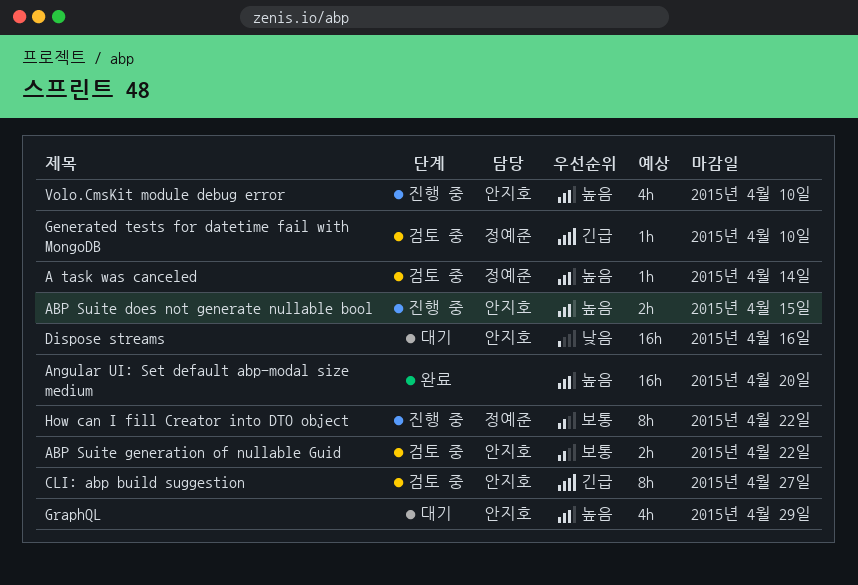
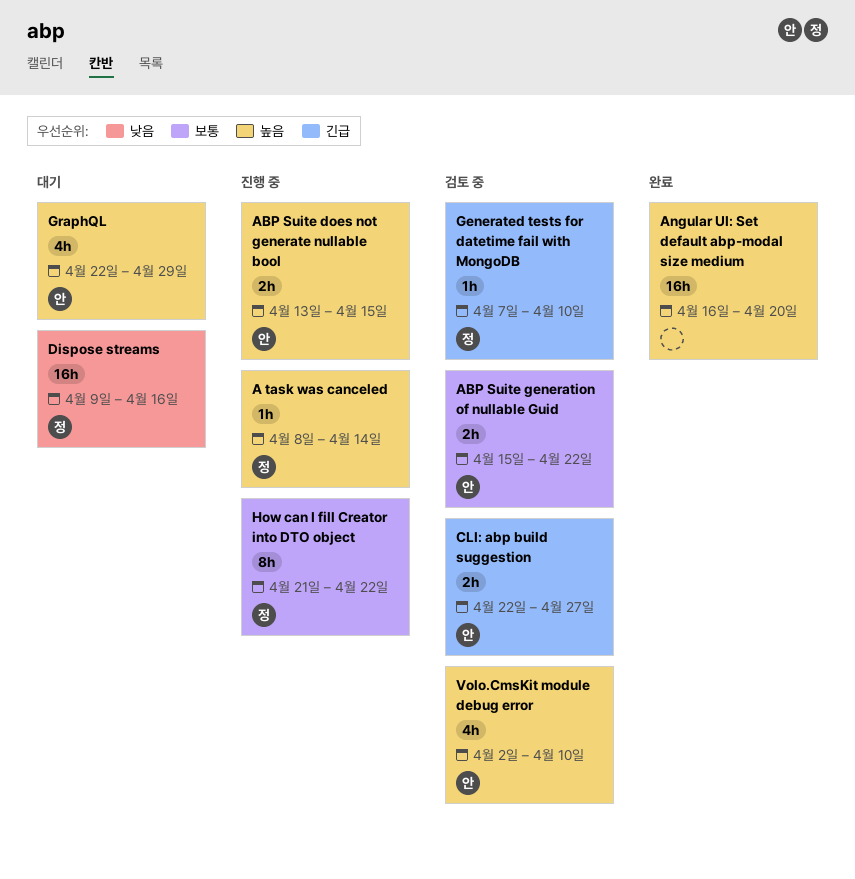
A task was canceled, status: 검토 중 -> 진행 중
CLI: abp build suggestion, estimate: 8h -> 2h
Dispose streams, owner: 안지호 -> 정예준
Volo.CmsKit module debug error, status: 진행 중 -> 검토 중

